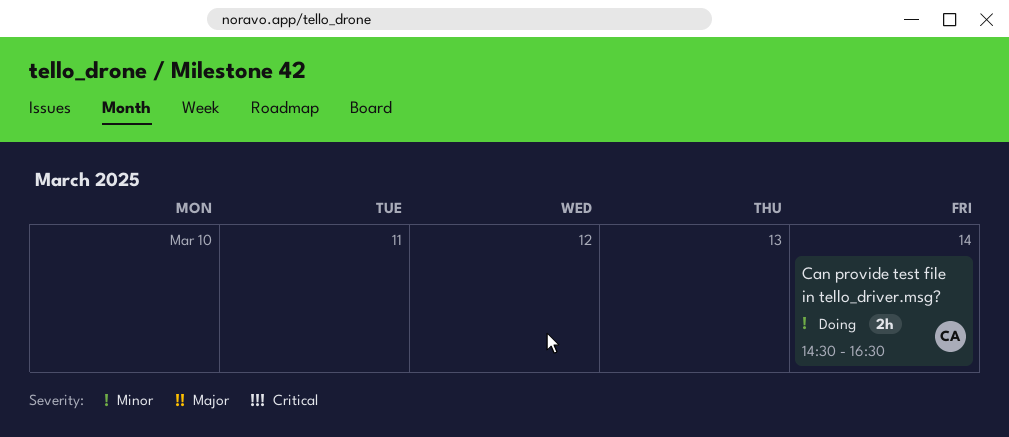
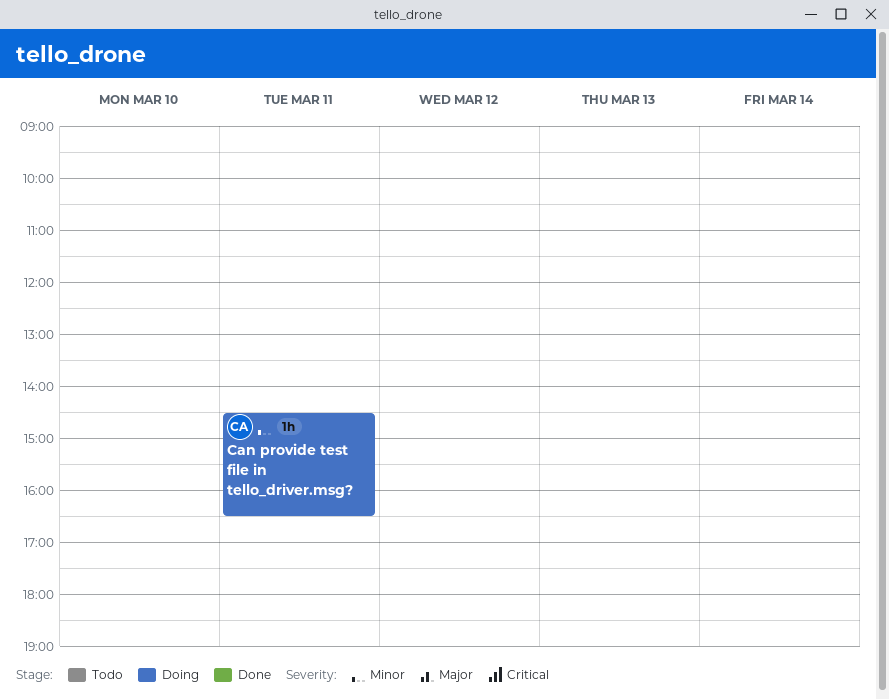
Can provide test file in tello_driver.msg?, estimate: 2h -> 1h
Can provide test file in tello_driver.msg?, day: Mar 14 -> Mar 11

